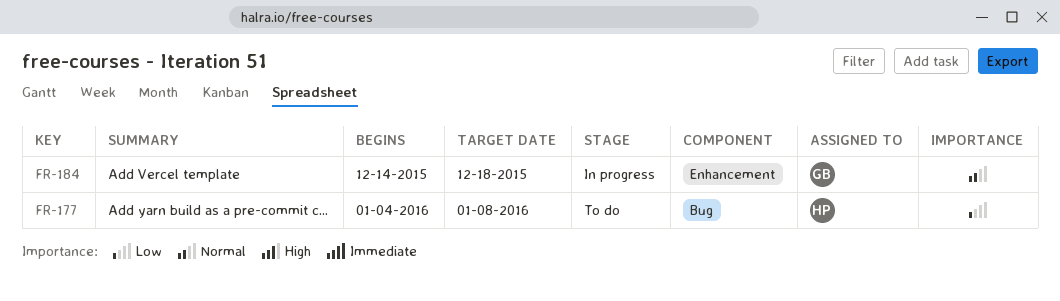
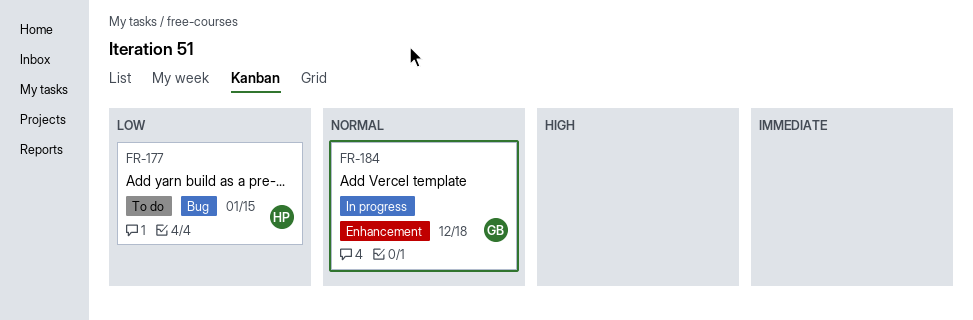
FR-177, due: Jan 8 -> Jan 15

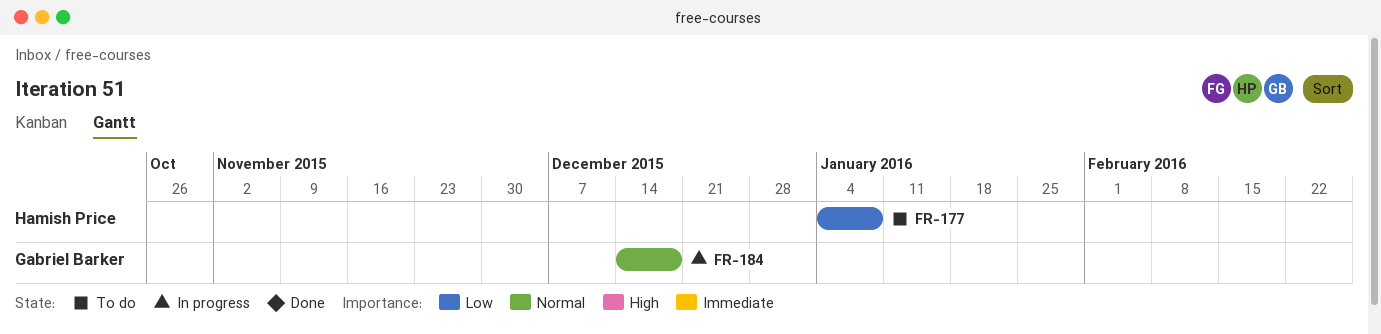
FR-177, due: Jan 15 -> Jan 8

